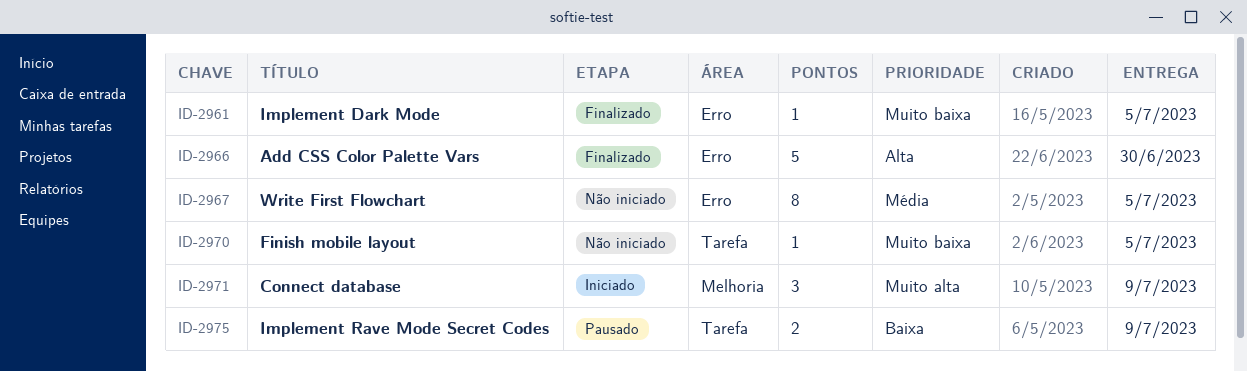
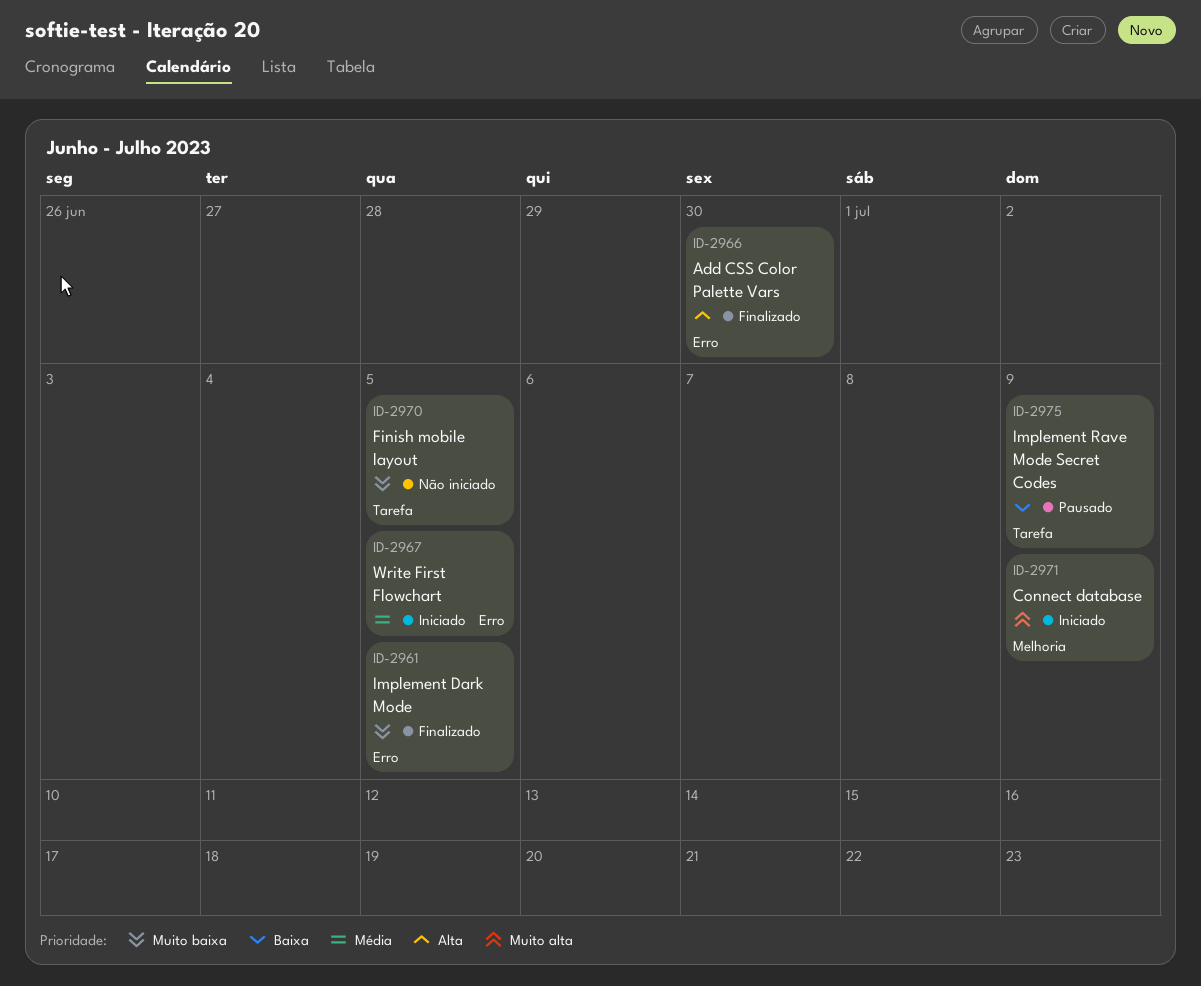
ID-2967, status: Não iniciado -> Iniciado

